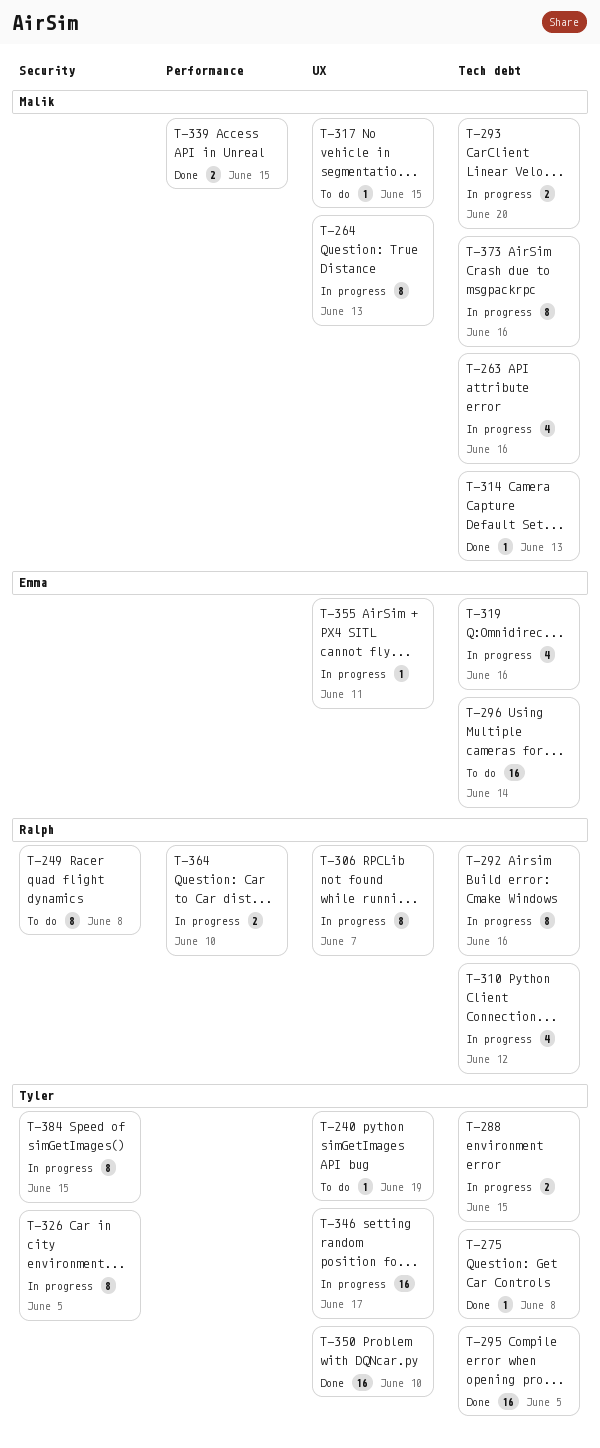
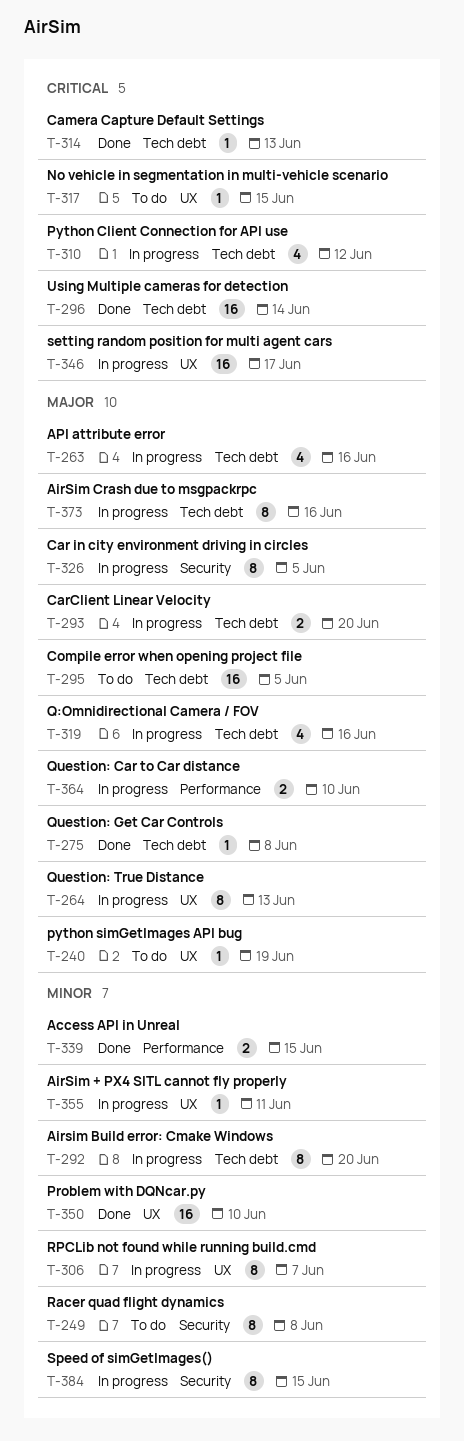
T-288: present -> none
T-292, due: Jun 16 -> Jun 20
T-295, status: Done -> To do
T-296, status: To do -> Done

